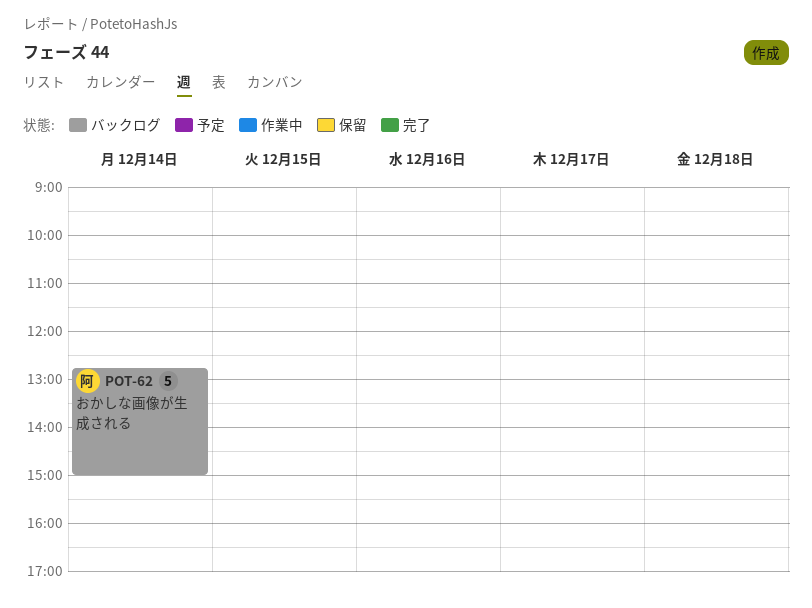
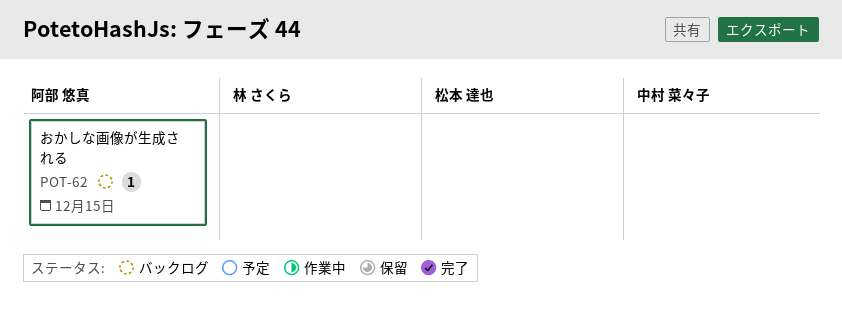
POT-62, estimate: 5 -> 1
POT-62, day: Dec 14 -> Dec 15

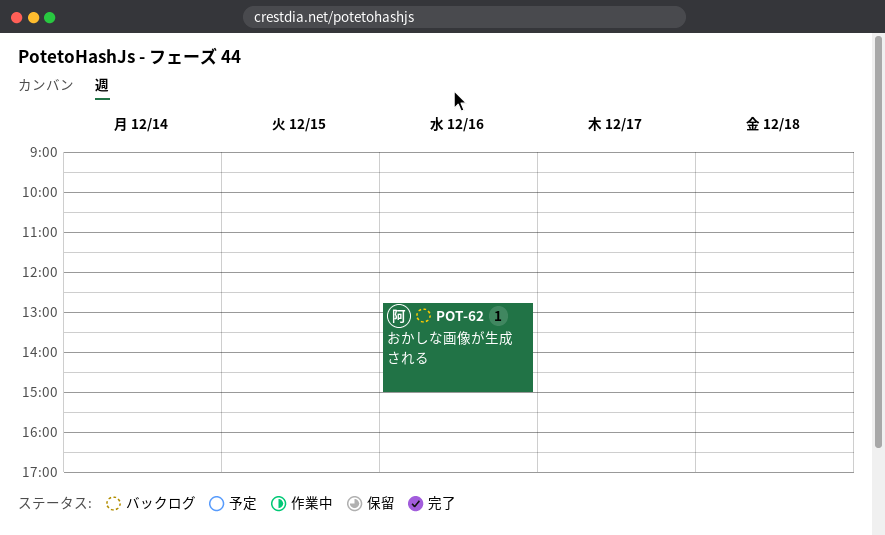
POT-62, day: Dec 15 -> Dec 16

